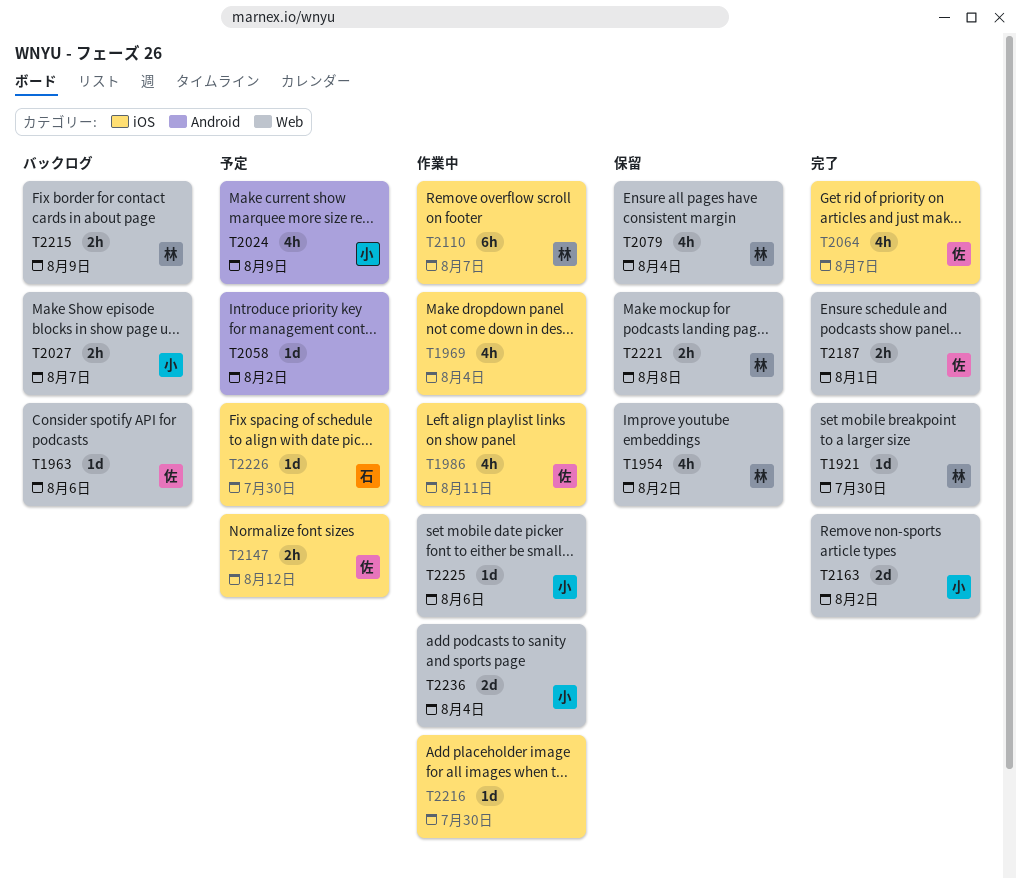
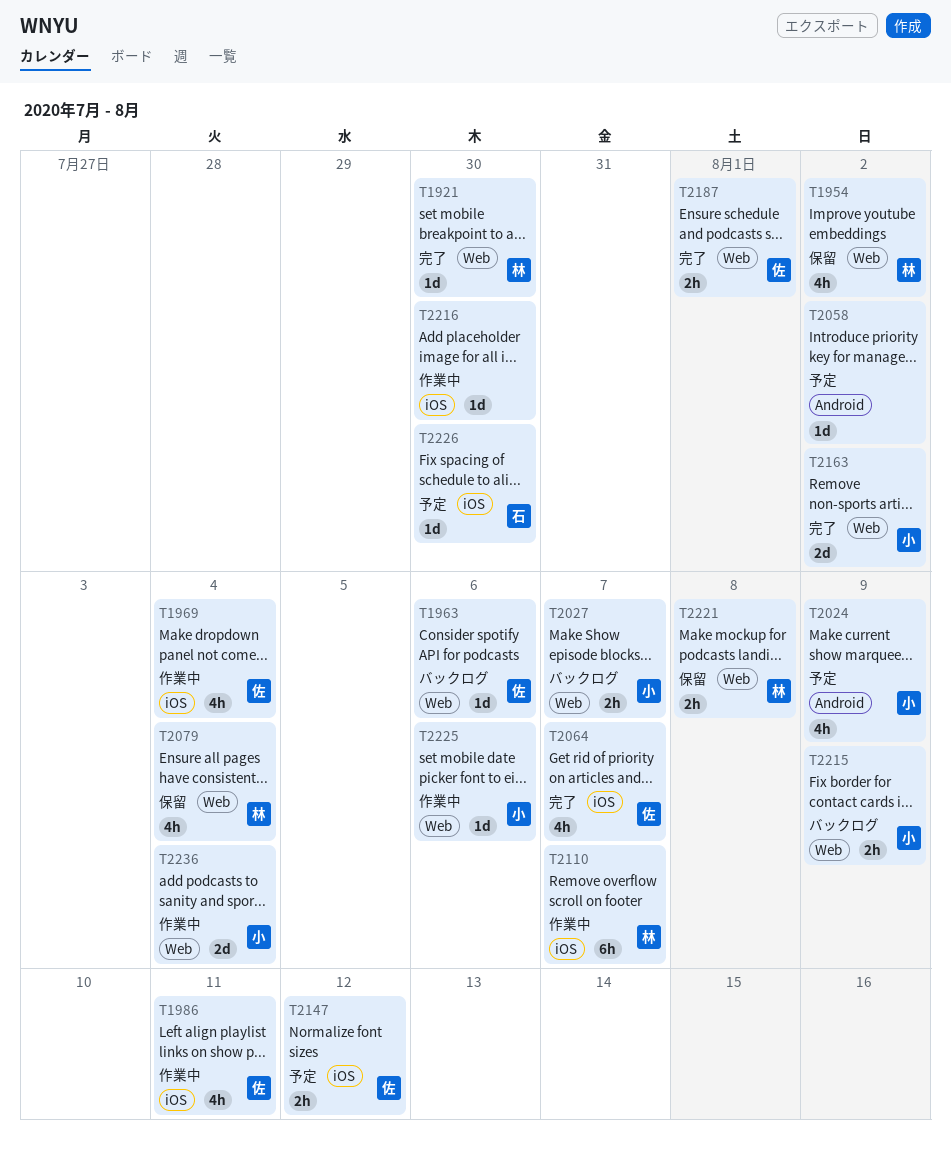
T1969, owner: none -> 佐
T2215, owner: 林 -> 小

